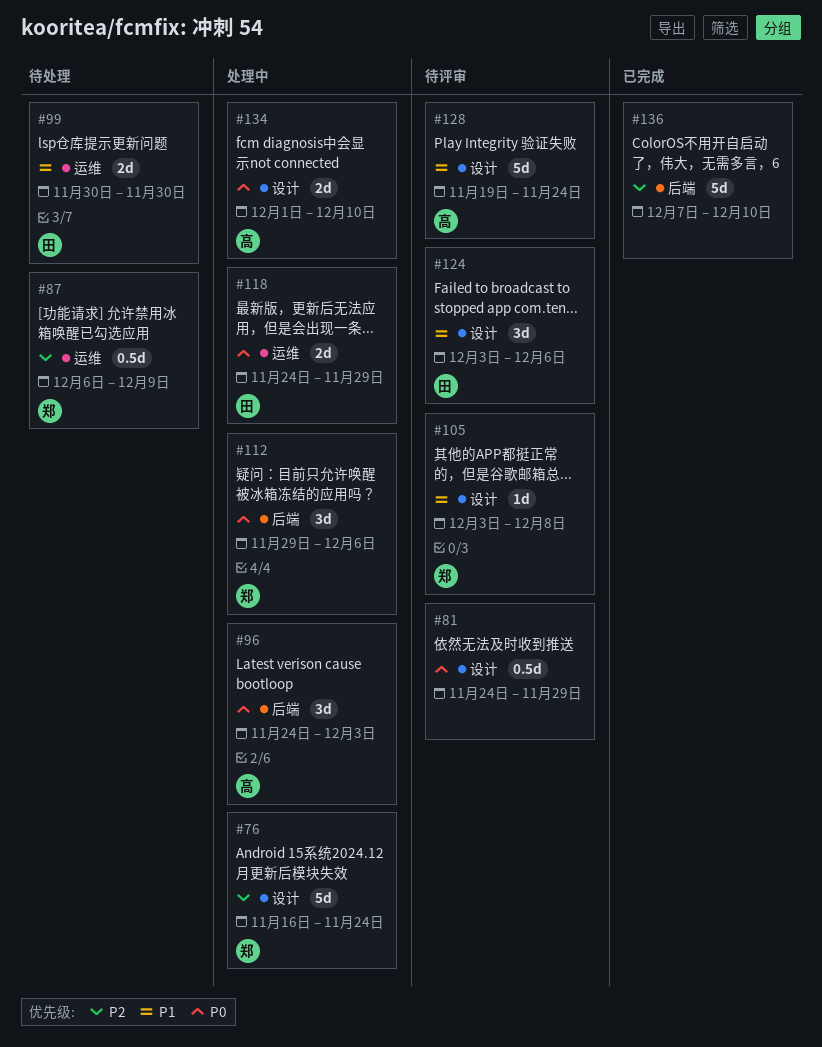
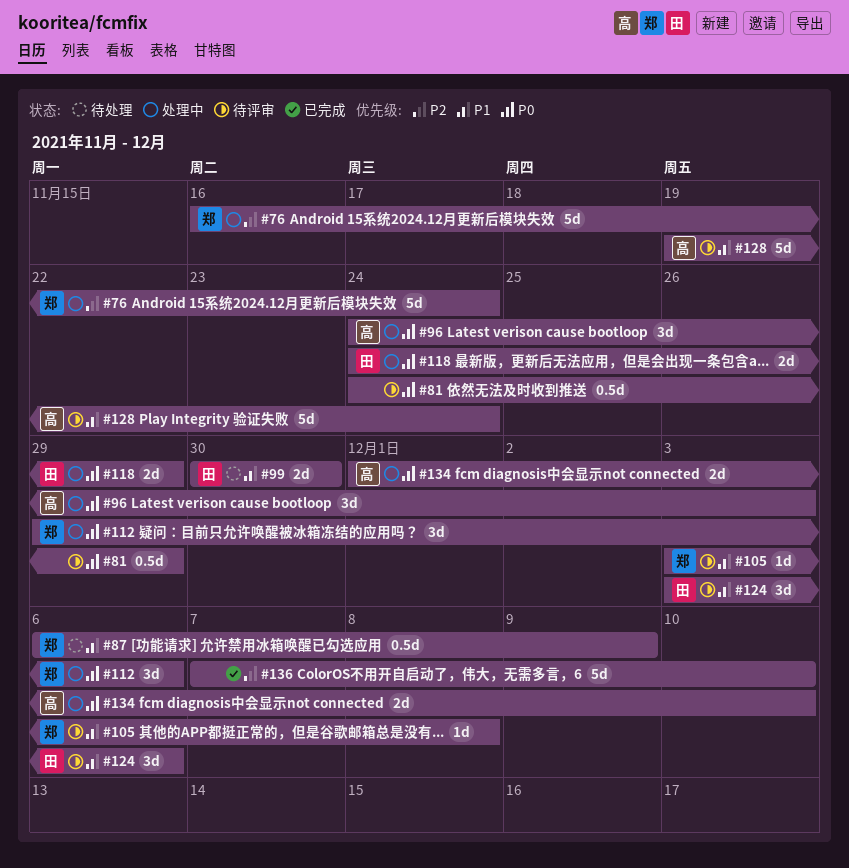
#87, priority: P2 -> P1

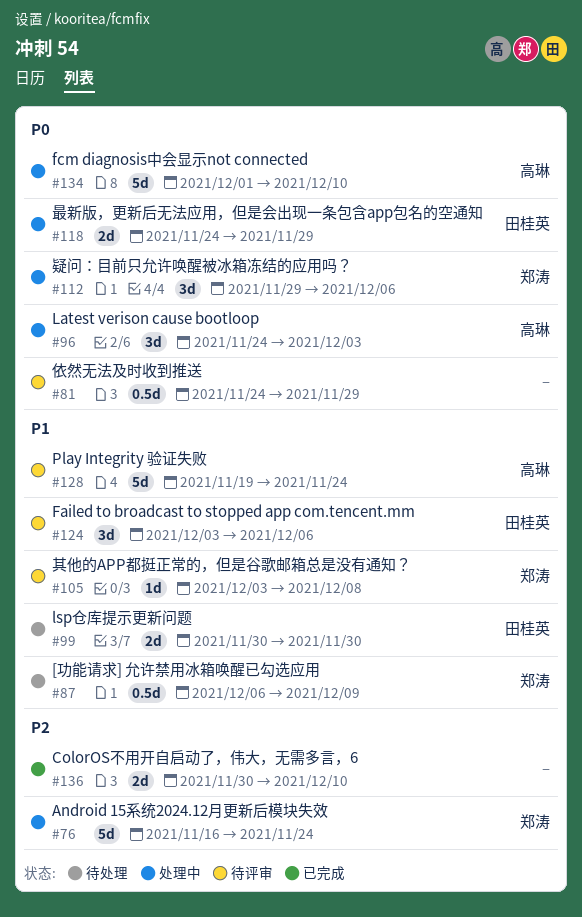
#134, estimate: 2d -> 5d
#136, estimate: 5d -> 2d
#136, start: Dec 7 -> Nov 30

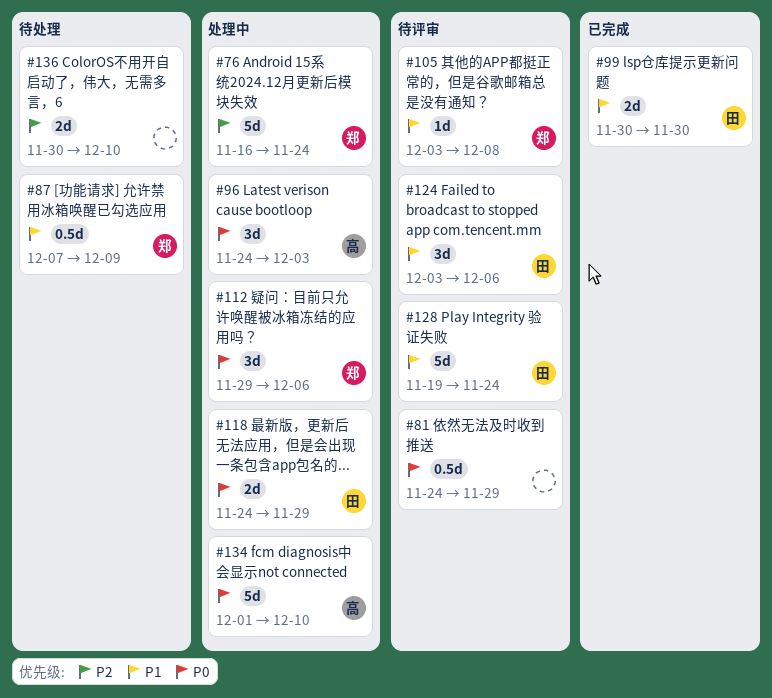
#87, start: Dec 6 -> Dec 7
#99, status: 待处理 -> 已完成
#128, owner: 高琳 -> 田桂英
#136, status: 已完成 -> 待处理

